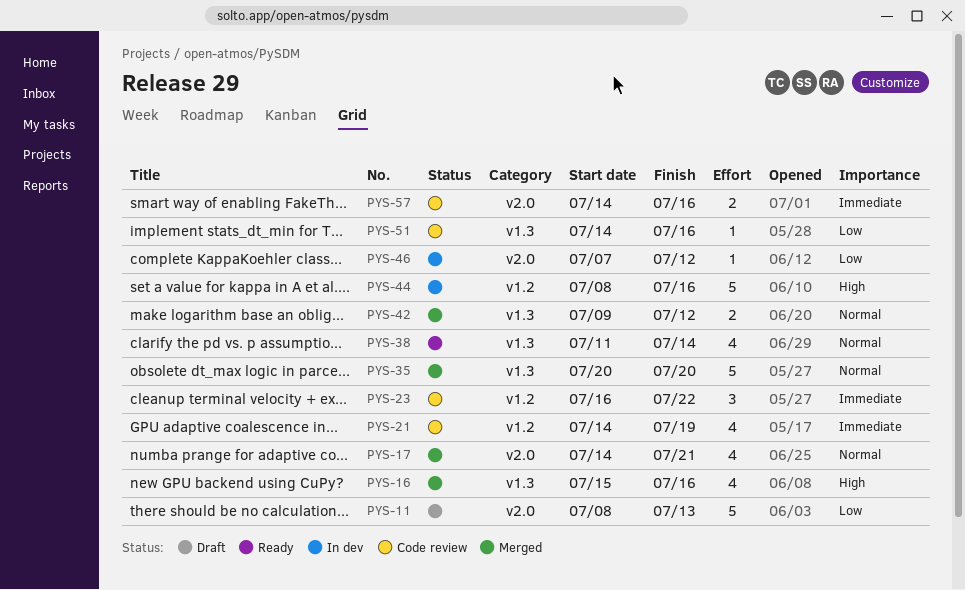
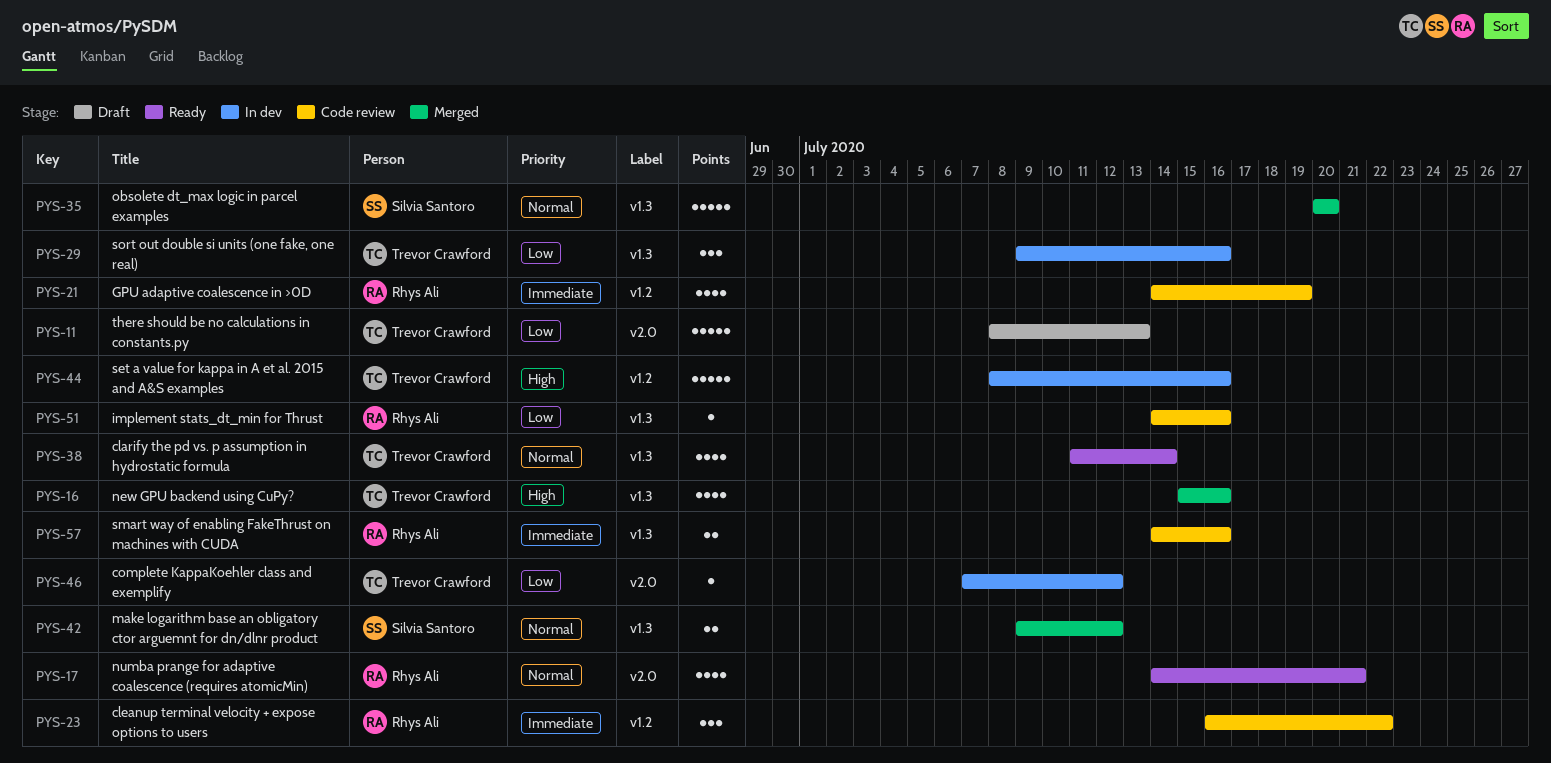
PYS-17, status: Merged -> Ready
PYS-29: none -> present
PYS-57, label: v2.0 -> v1.3

